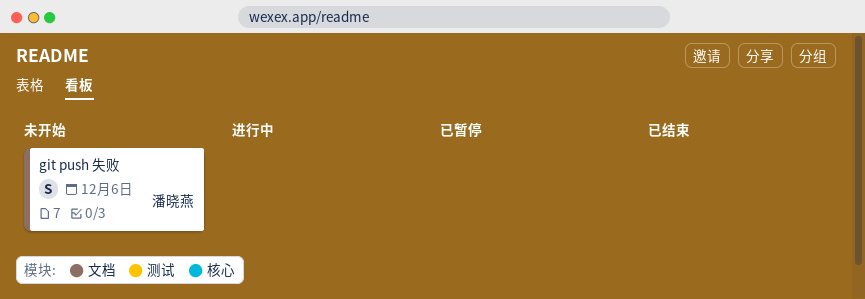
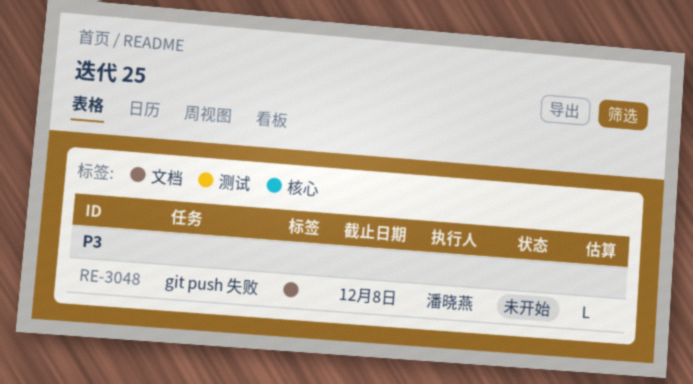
git push 失败, estimate: S -> L
git push 失败, due: Dec 6 -> Dec 8

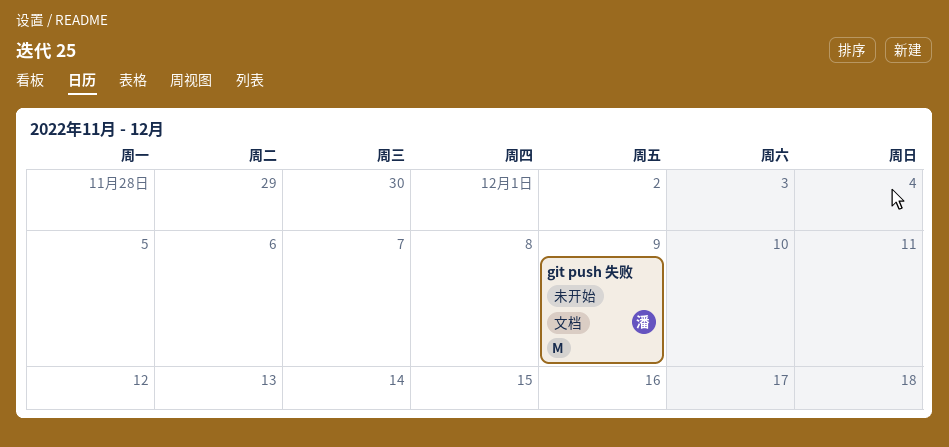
git push 失败, estimate: L -> M
git push 失败, due: Dec 8 -> Dec 9

